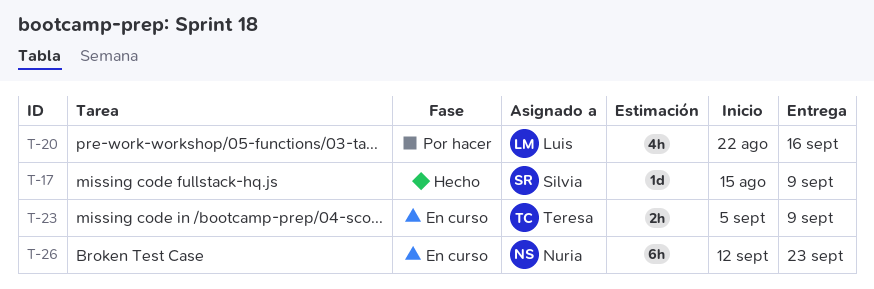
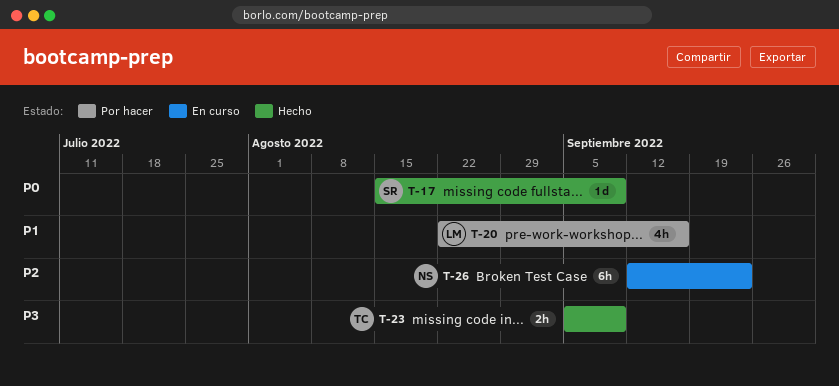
T-23, status: En curso -> Hecho

